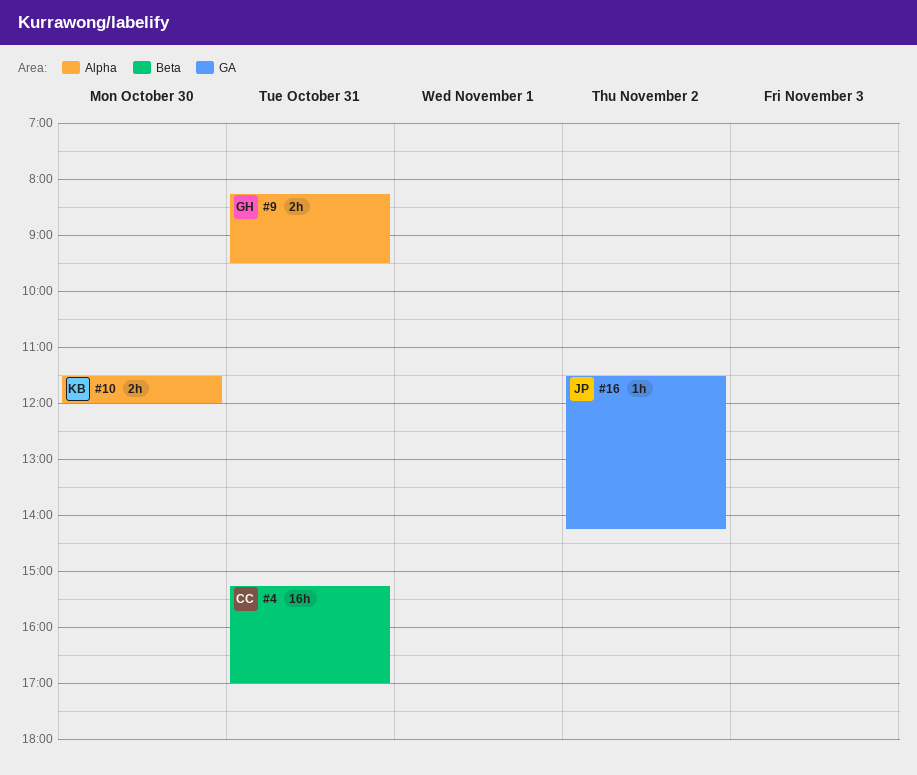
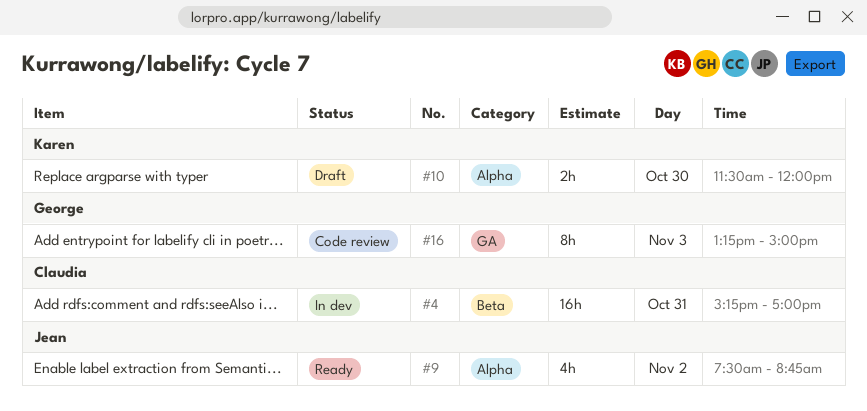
#9, owner: George -> Jean
#9, estimate: 2h -> 4h
#9, day: Oct 31 -> Nov 2
#9, begins: 08:15 -> 07:30
#9, ends: 09:30 -> 08:45
#16, owner: Jean -> George
#16, estimate: 1h -> 8h
#16, day: Nov 2 -> Nov 3
#16, begins: 11:30 -> 13:15
#16, ends: 14:15 -> 15:00

